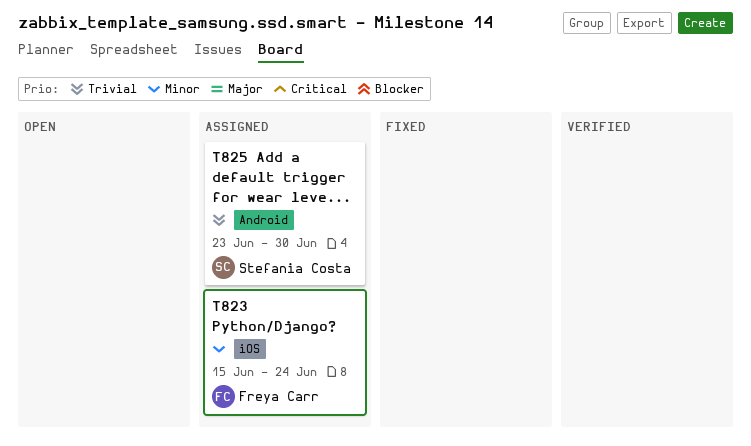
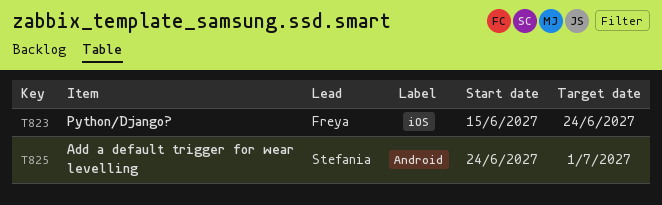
T825, start: Jun 23 -> Jun 24
T825, due: Jun 30 -> Jul 1

